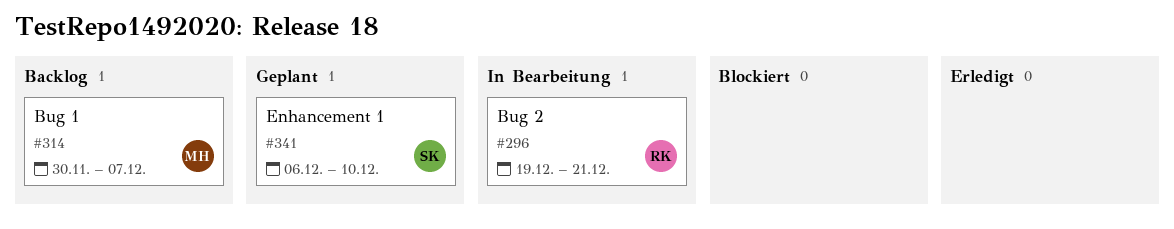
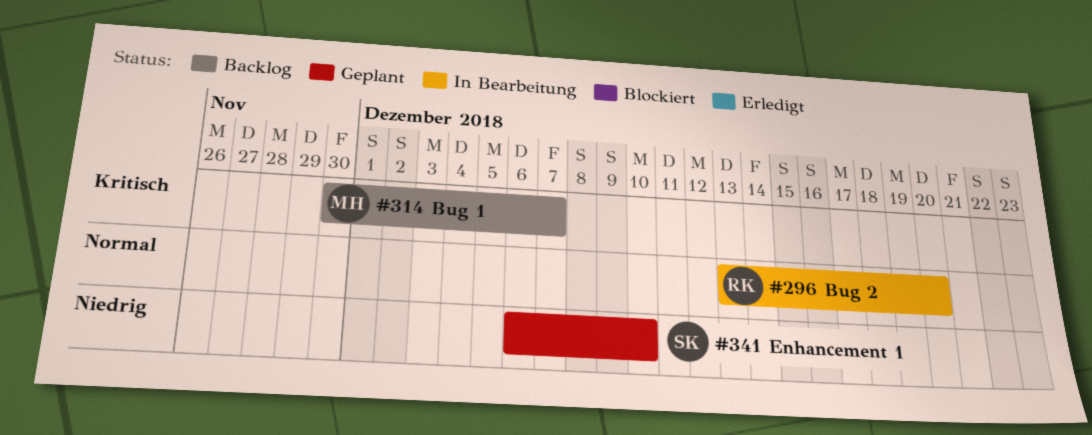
#296, start: Dec 19 -> Dec 13
#296, due: Dec 21 -> Dec 20

